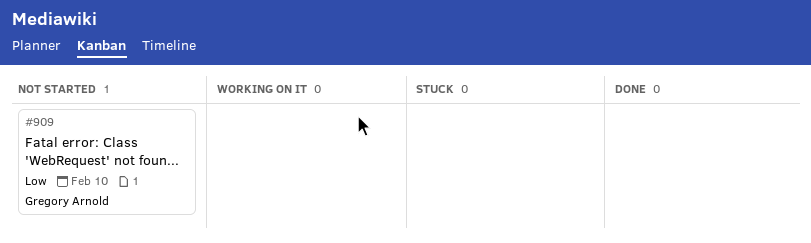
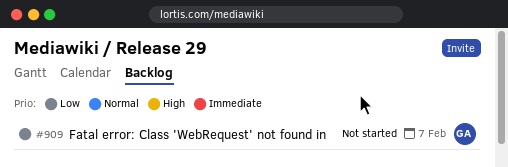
#909, due: Feb 10 -> Feb 7

